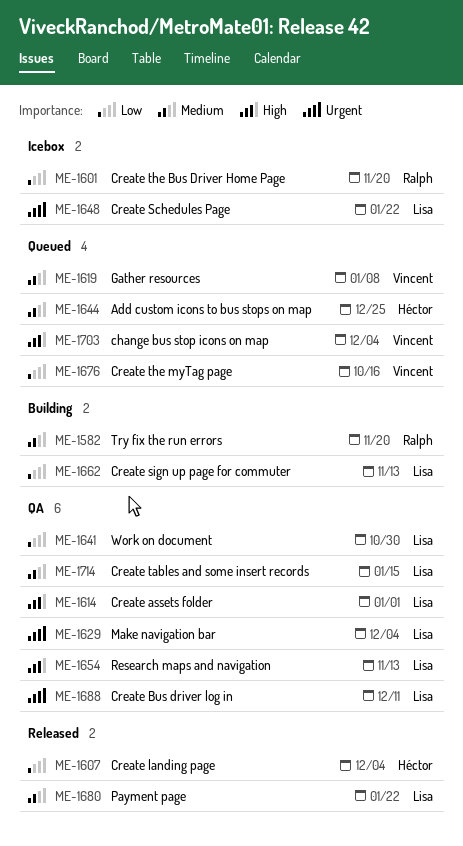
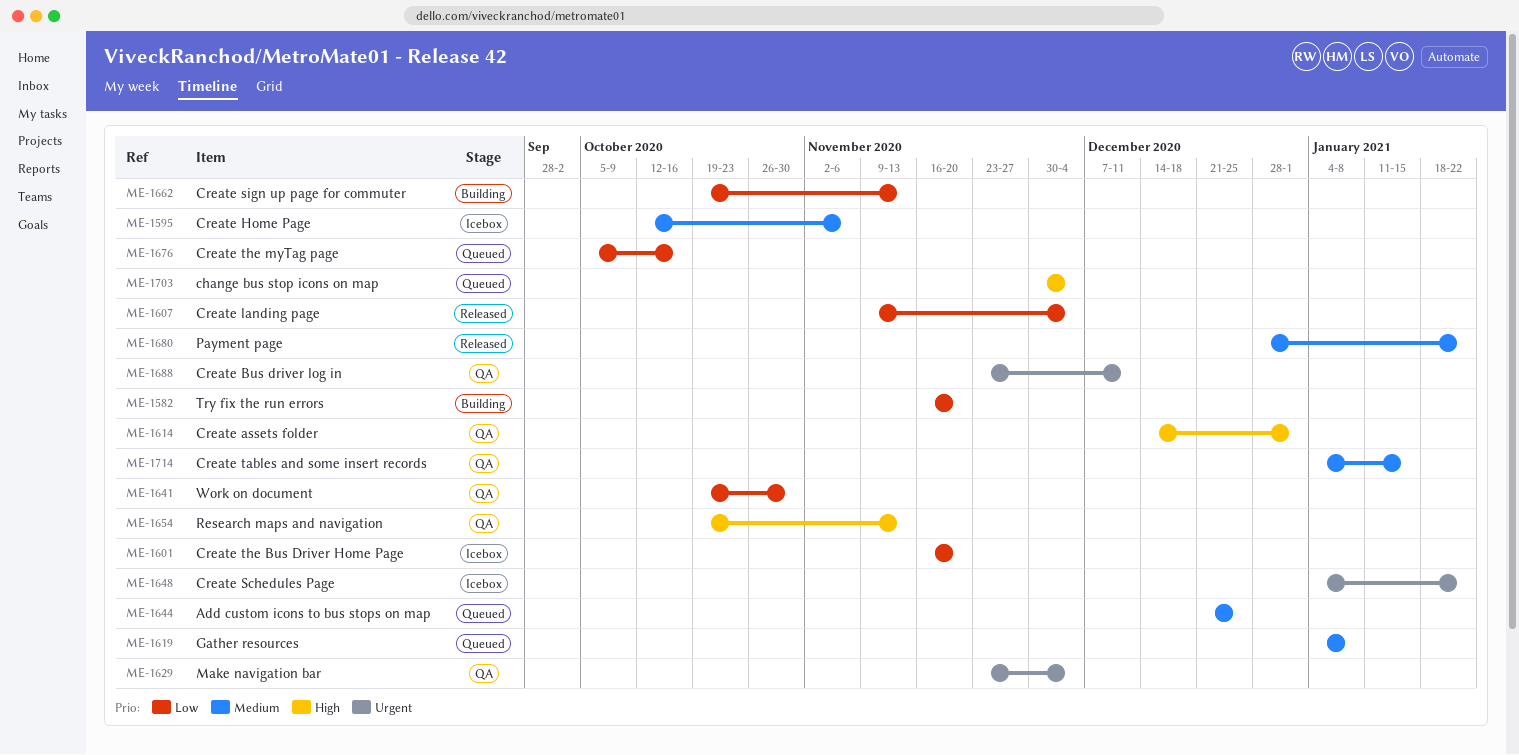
ME-1582, priority: Medium -> Low
ME-1595: none -> present

